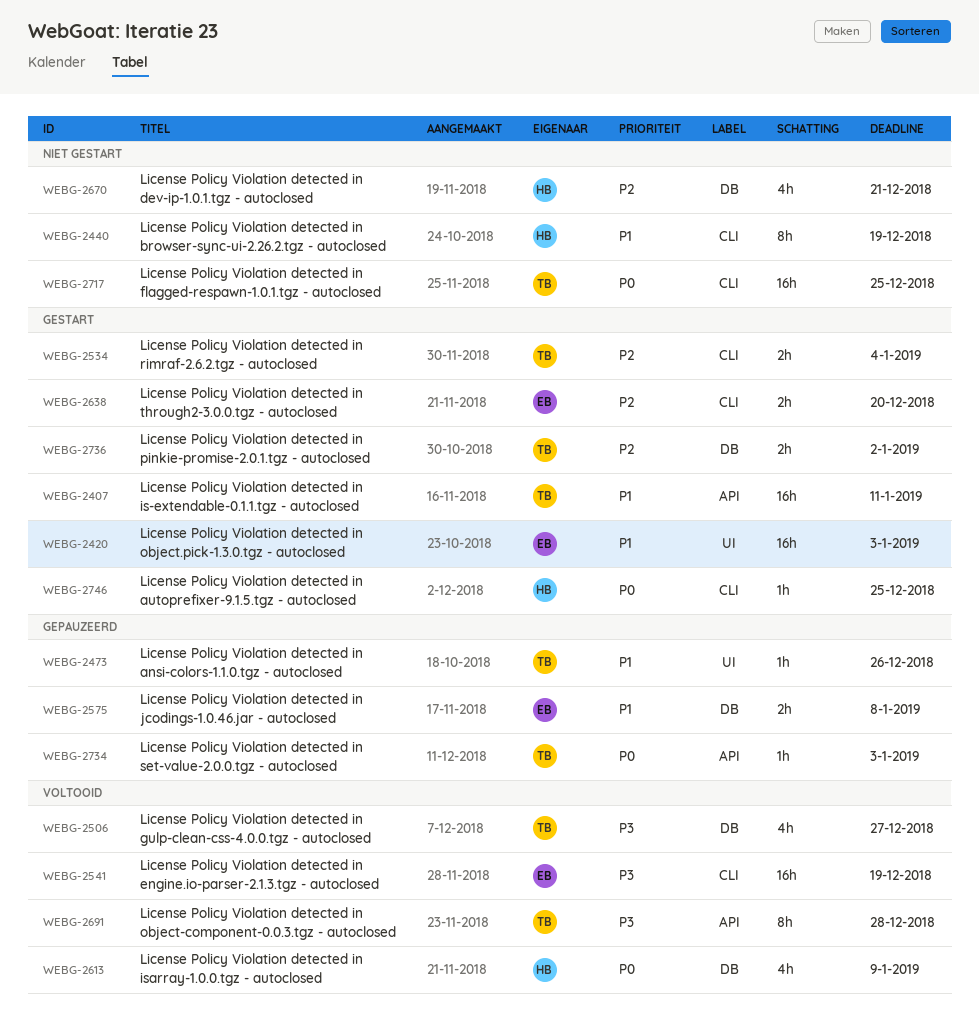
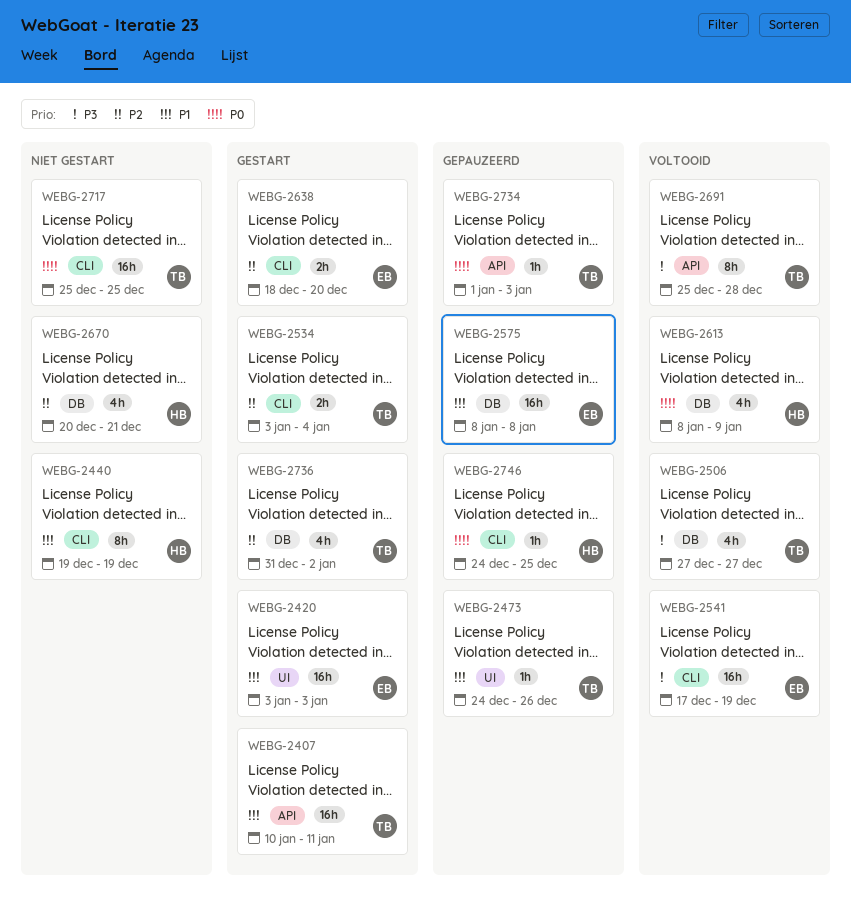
WEBG-2575, estimate: 2h -> 16h
WEBG-2736, estimate: 2h -> 4h
WEBG-2746, status: Gestart -> Gepauzeerd

